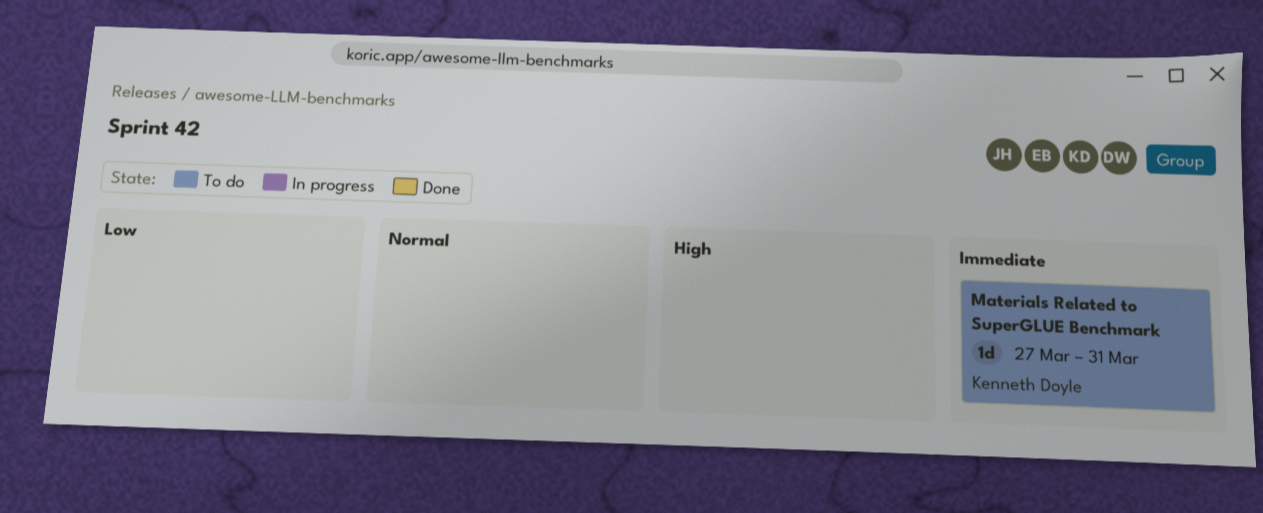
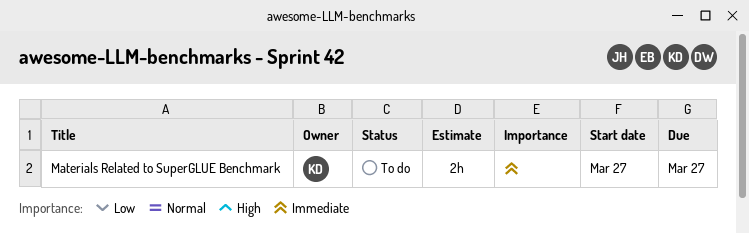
Materials Related to SuperGLUE Benchmark, estimate: 1d -> 2h
Materials Related to SuperGLUE Benchmark, due: Mar 31 -> Mar 27

